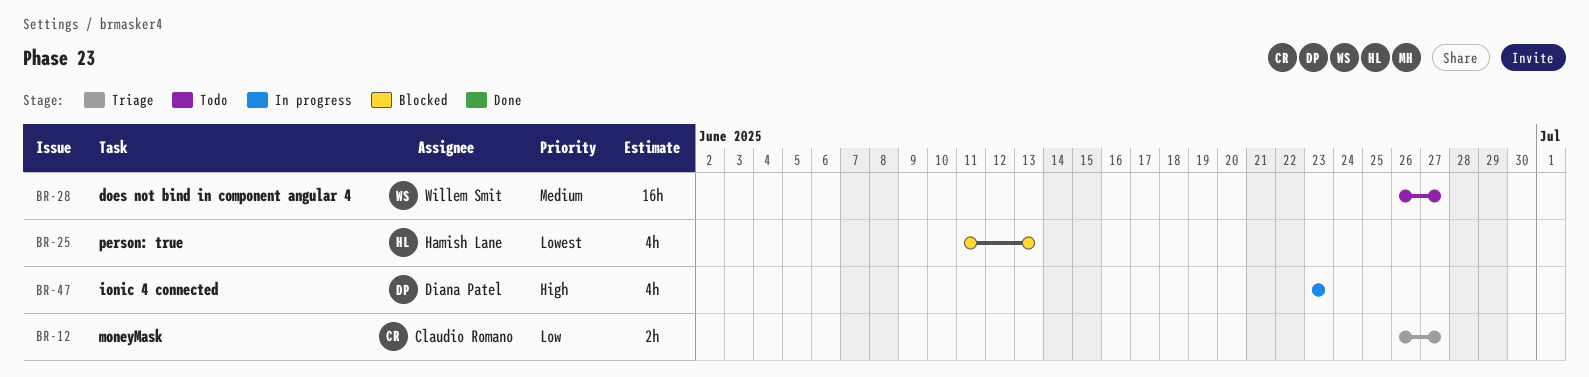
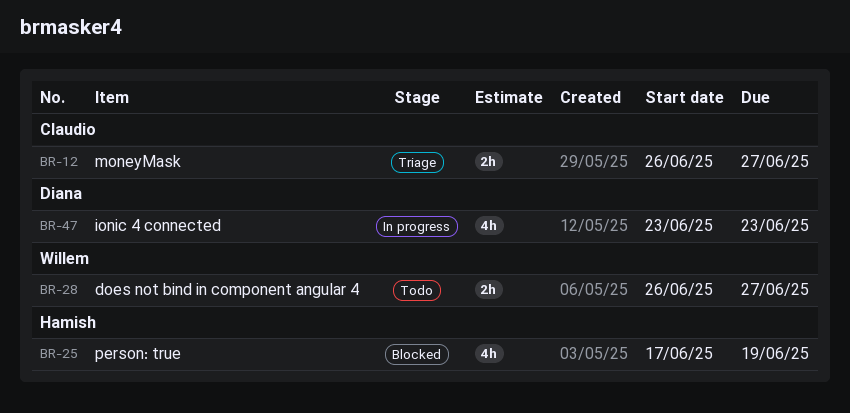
BR-25, start: Jun 11 -> Jun 17
BR-25, due: Jun 13 -> Jun 19
BR-28, estimate: 16h -> 2h

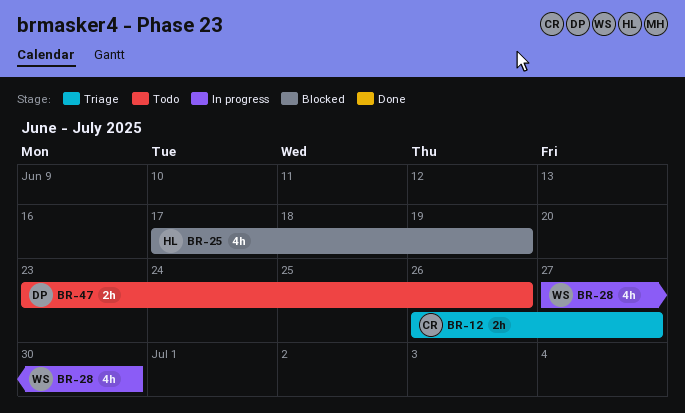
BR-28, status: Todo -> In progress
BR-28, estimate: 2h -> 4h
BR-28, start: Jun 26 -> Jun 27
BR-28, due: Jun 27 -> Jun 30
BR-47, status: In progress -> Todo
BR-47, estimate: 4h -> 2h
BR-47, due: Jun 23 -> Jun 26

